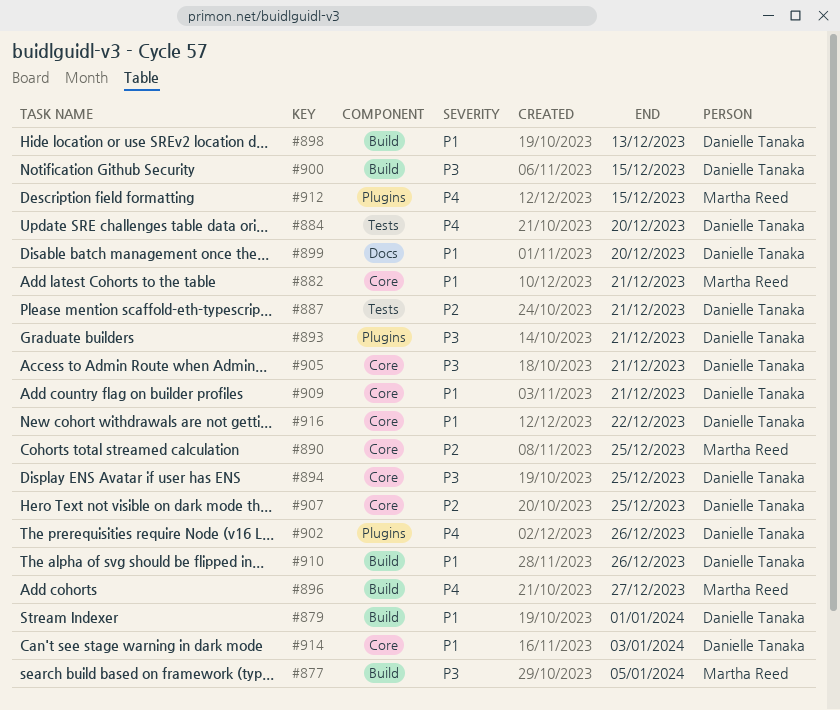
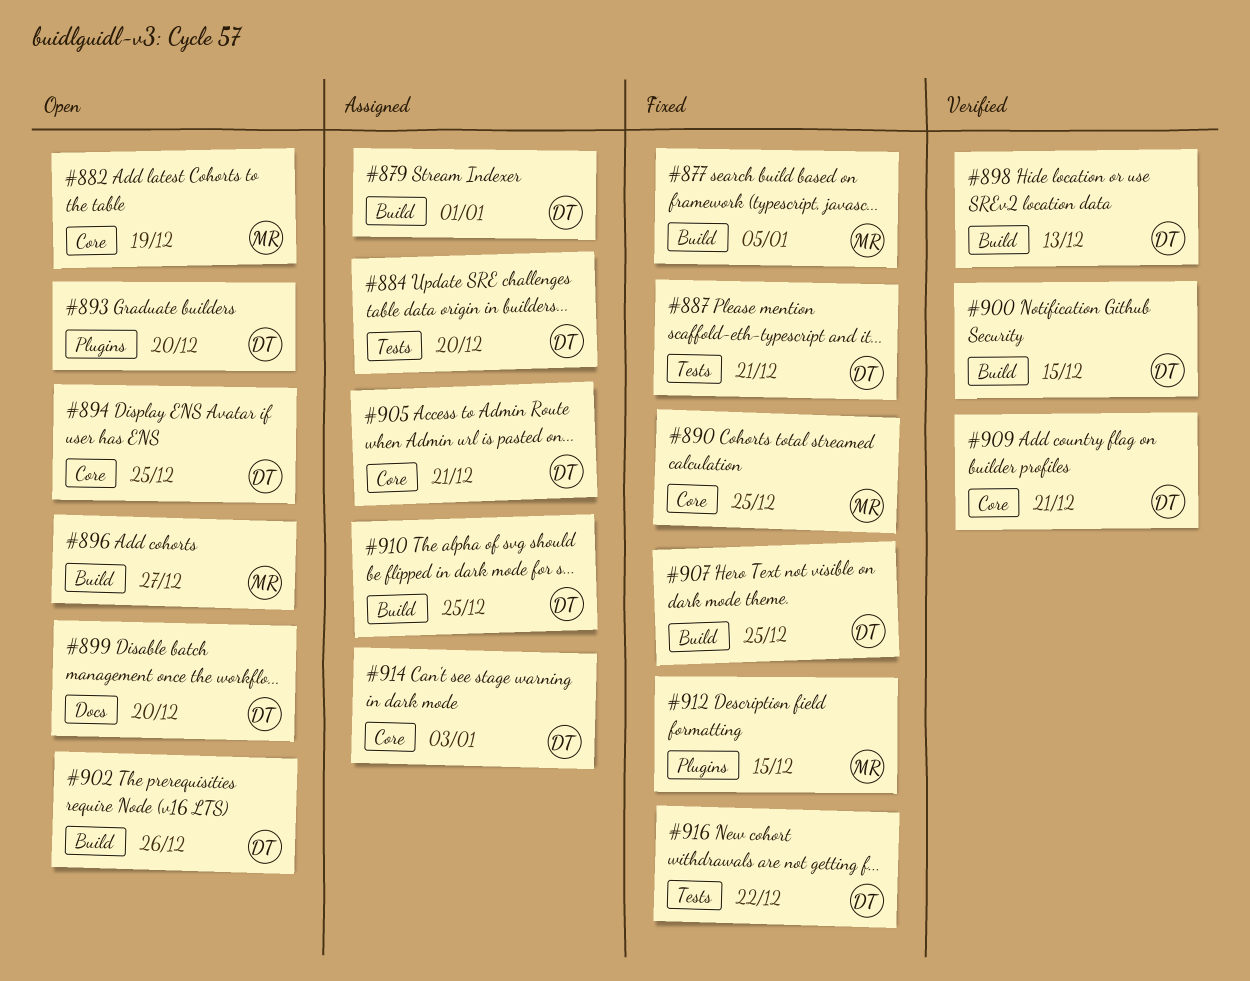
#882, due: Dec 21 -> Dec 19
#893, due: Dec 21 -> Dec 20
#902, label: Plugins -> Build
#907, label: Core -> Build
#910, due: Dec 26 -> Dec 25
#916, label: Core -> Tests

